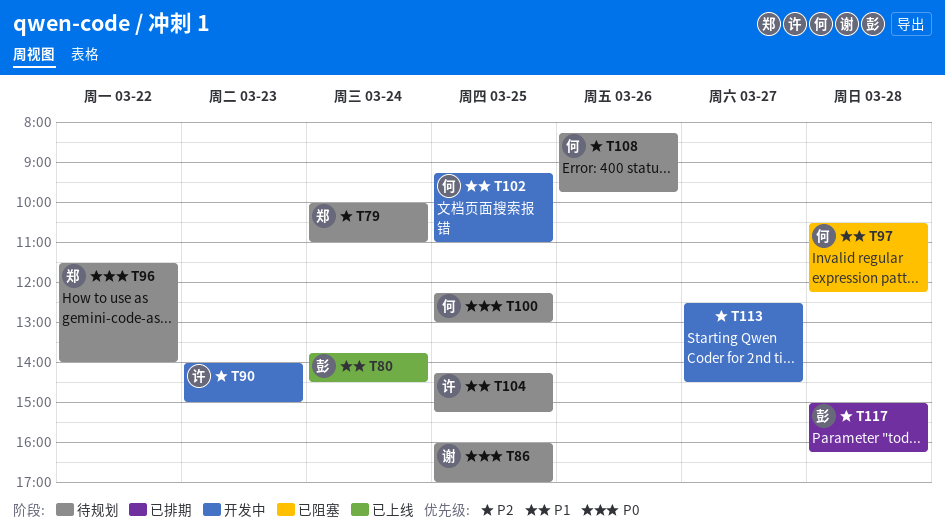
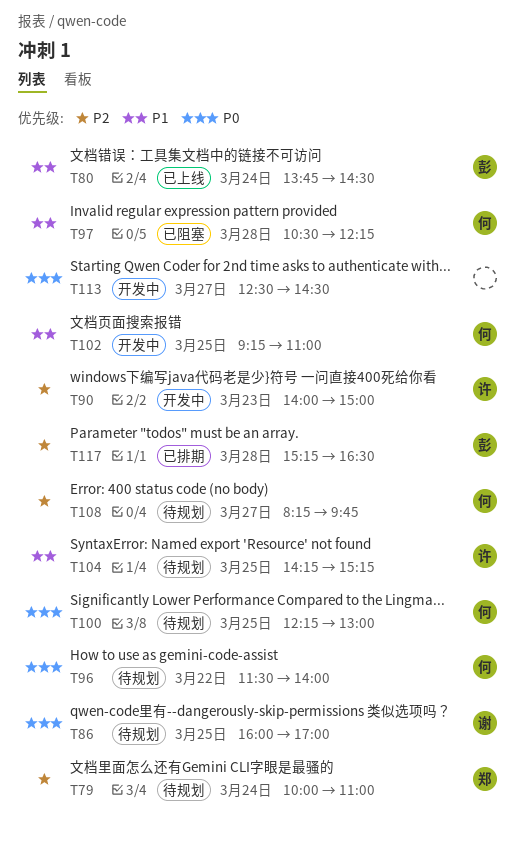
T96, owner: 郑 -> 何
T108, day: Mar 26 -> Mar 27
T113, priority: P2 -> P0
T117, begins: 15:00 -> 15:15
T117, ends: 16:15 -> 16:30

